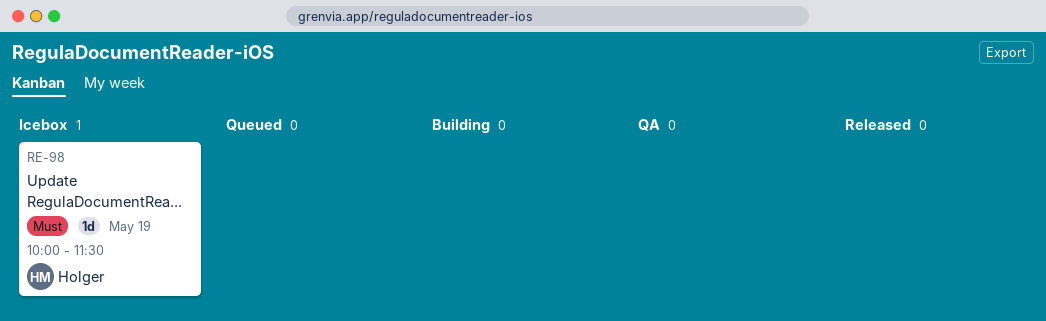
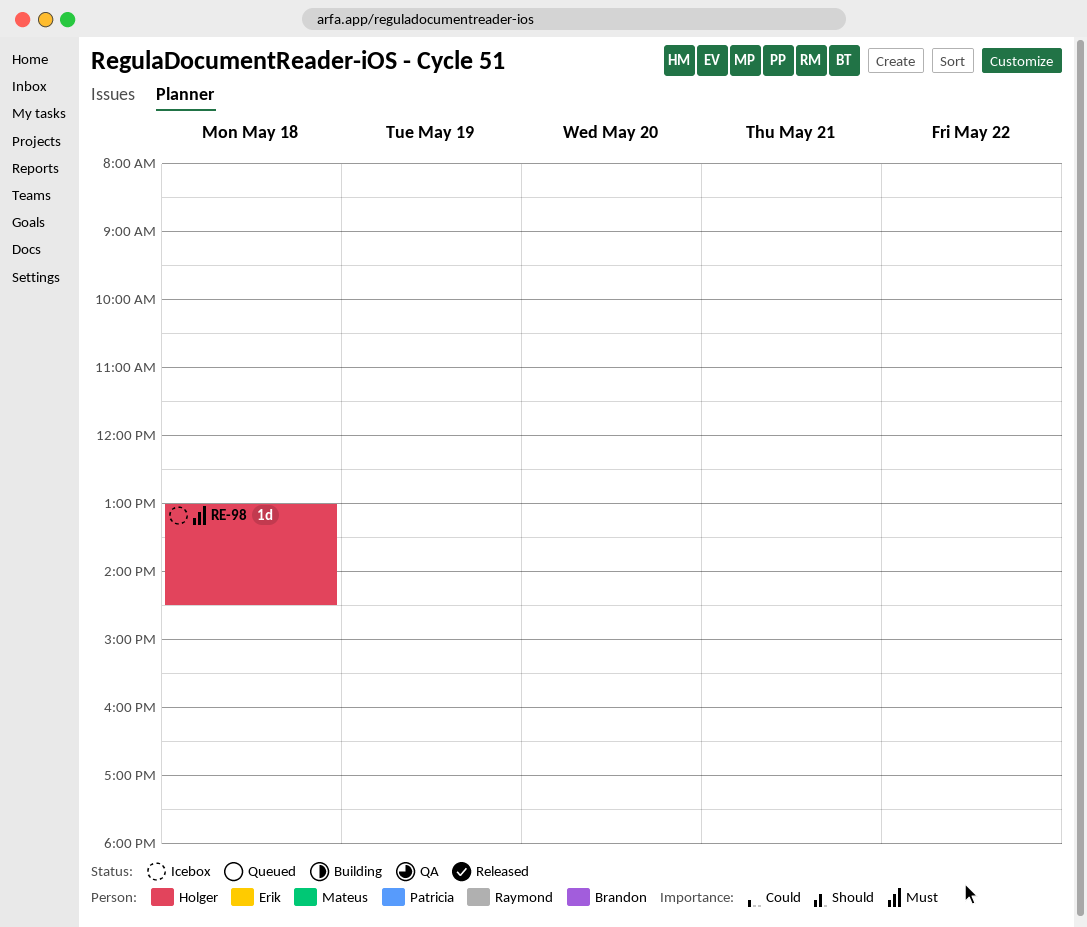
RE-98, day: May 19 -> May 18
RE-98, begins: 10:00 -> 13:00
RE-98, ends: 11:30 -> 14:30

